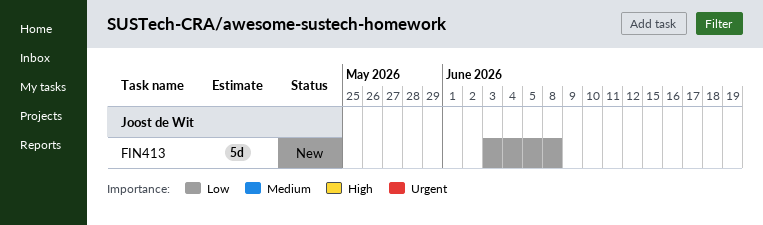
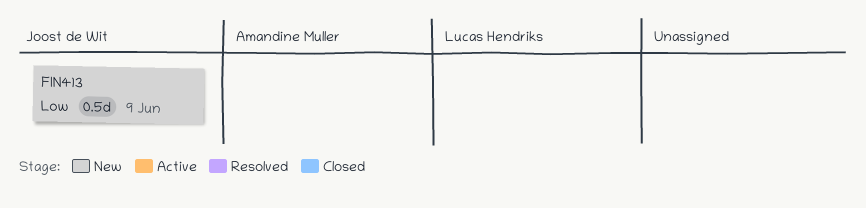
FIN413, estimate: 5d -> 0.5d
FIN413, due: Jun 8 -> Jun 9

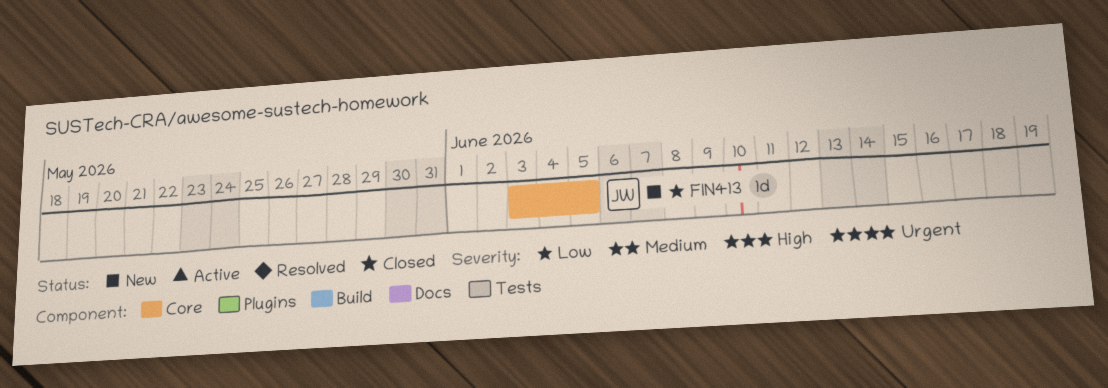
FIN413, estimate: 0.5d -> 1d
FIN413, due: Jun 9 -> Jun 5

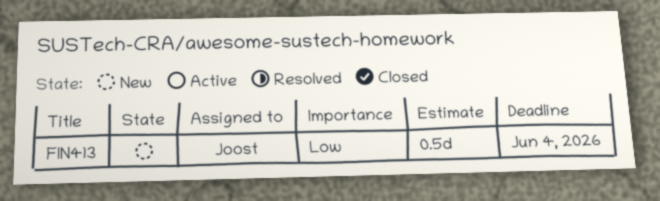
FIN413, estimate: 1d -> 0.5d
FIN413, due: Jun 5 -> Jun 4

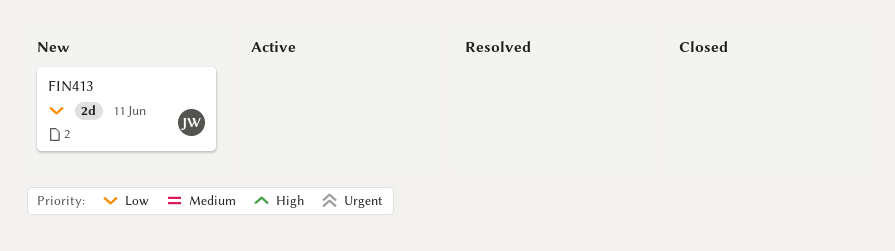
FIN413, estimate: 0.5d -> 2d
FIN413, due: Jun 4 -> Jun 11

